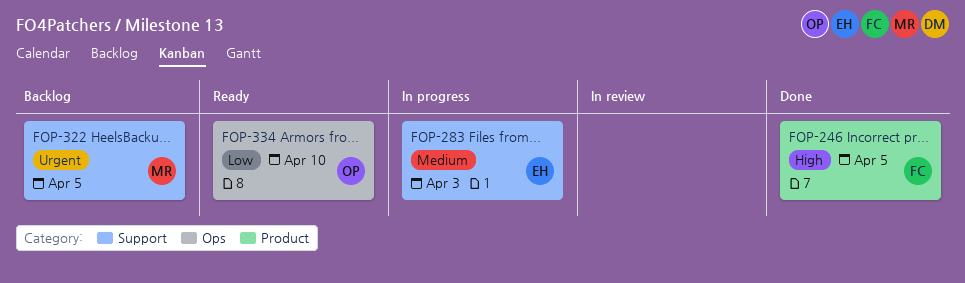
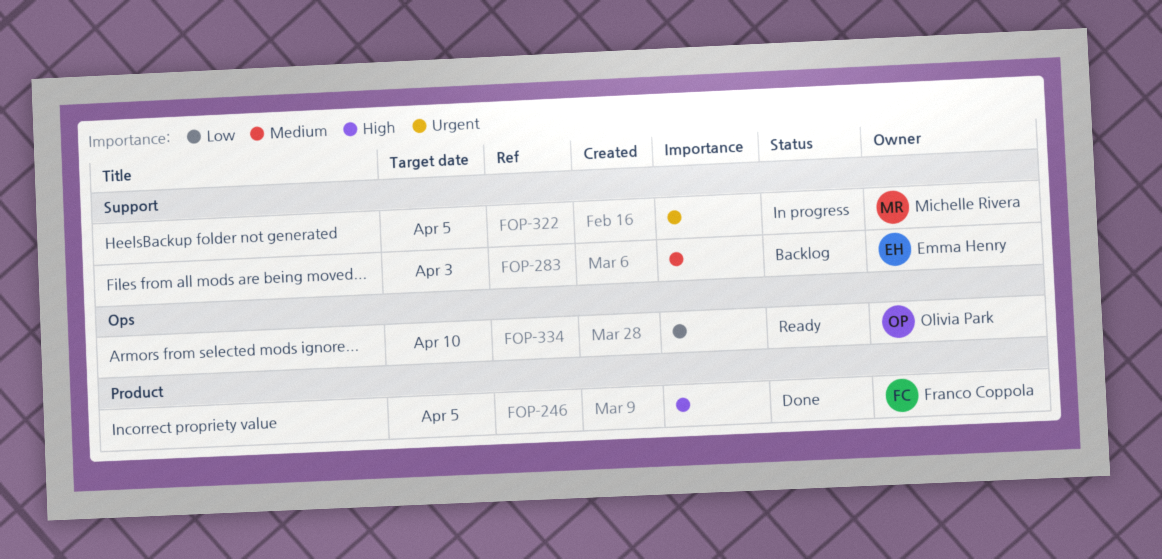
FOP-283, status: In progress -> Backlog
FOP-322, status: Backlog -> In progress

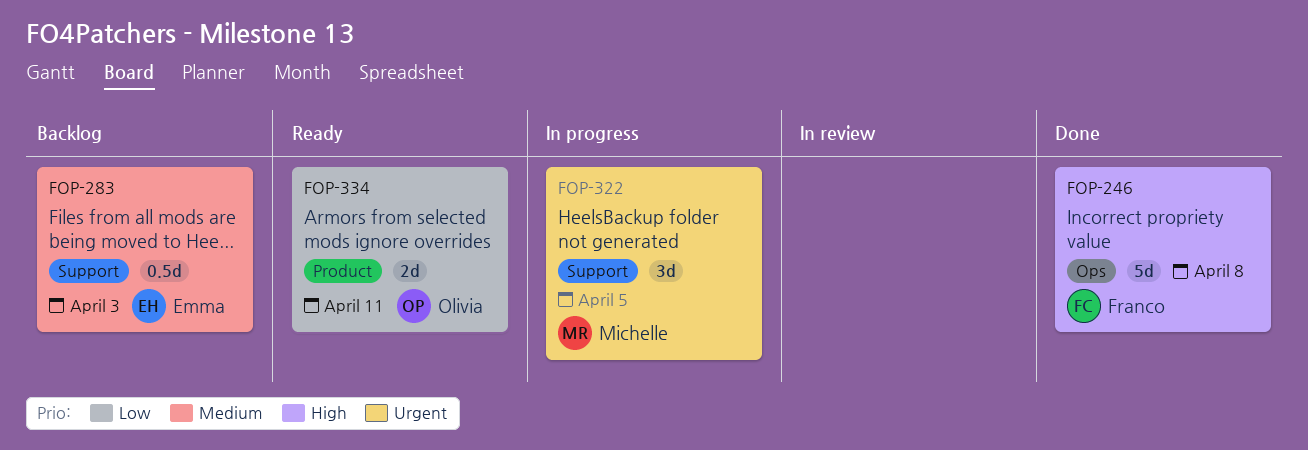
FOP-246, label: Product -> Ops
FOP-246, due: Apr 5 -> Apr 8
FOP-334, label: Ops -> Product
FOP-334, due: Apr 10 -> Apr 11

